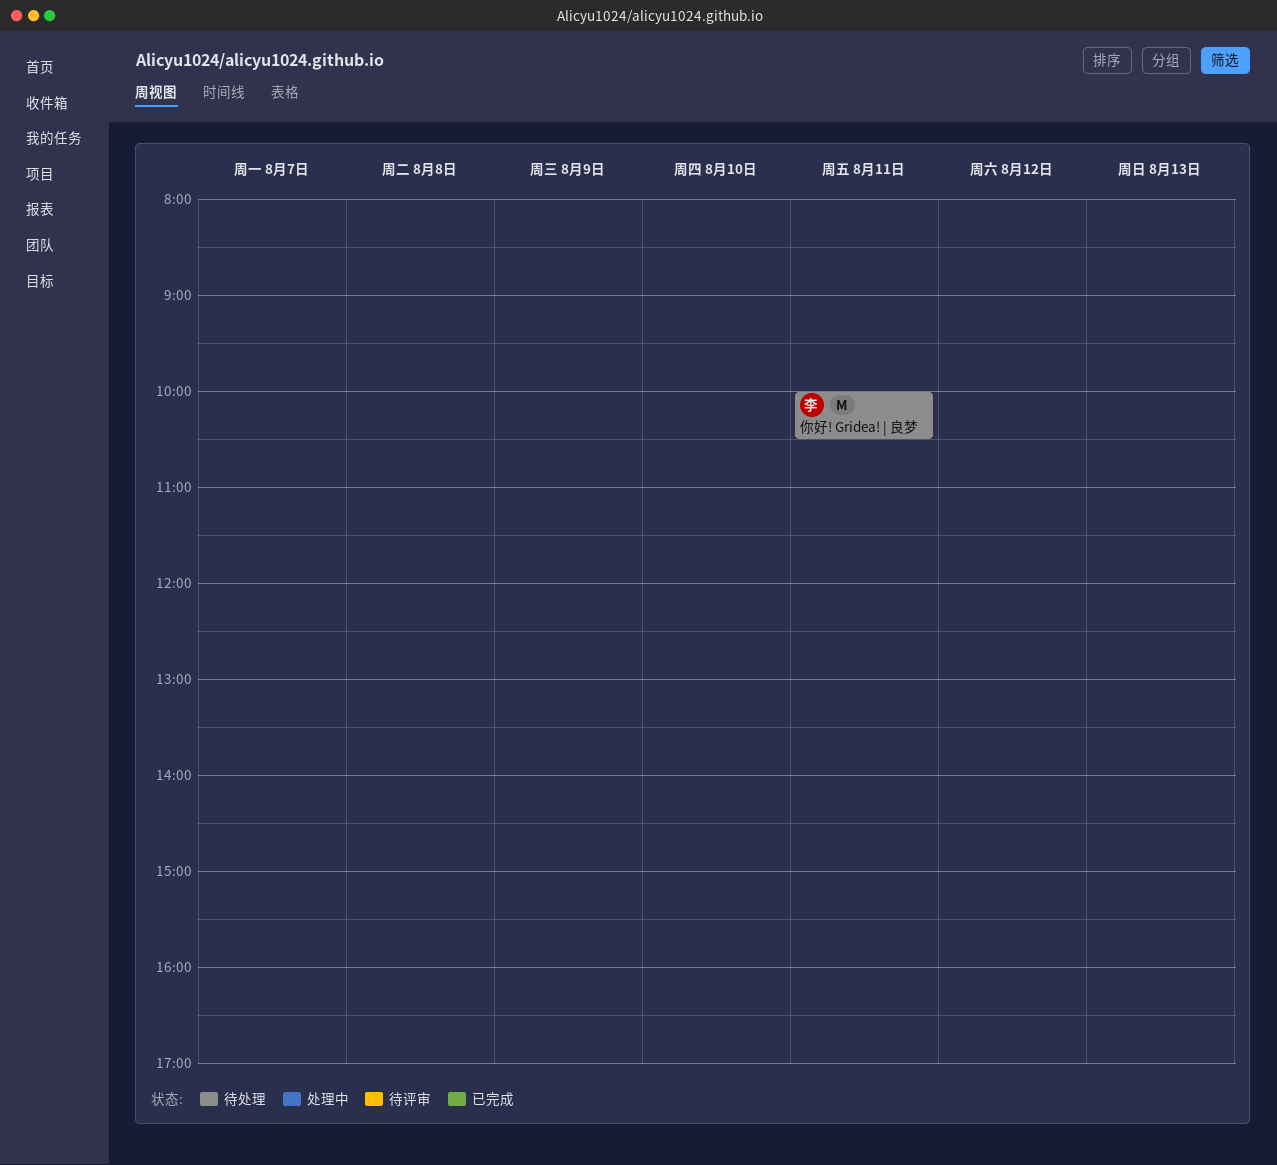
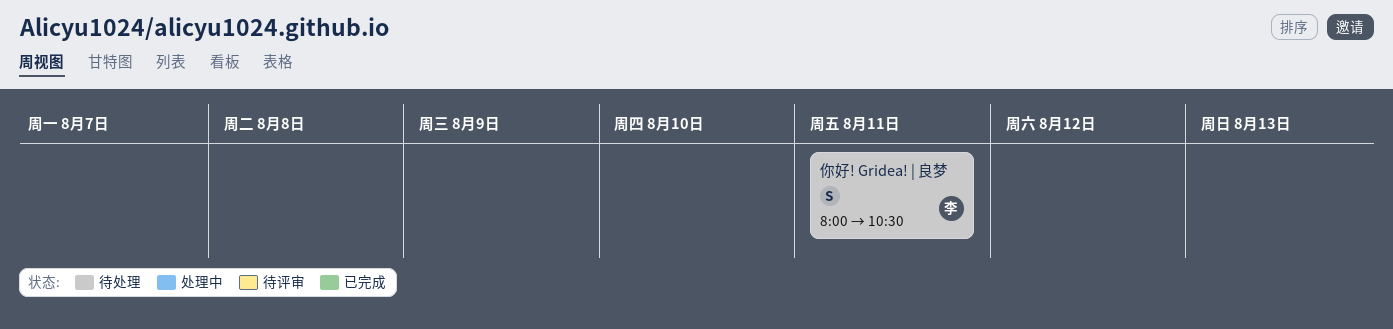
你好! Gridea! | 良梦, estimate: M -> S
你好! Gridea! | 良梦, begins: 10:00 -> 08:00

